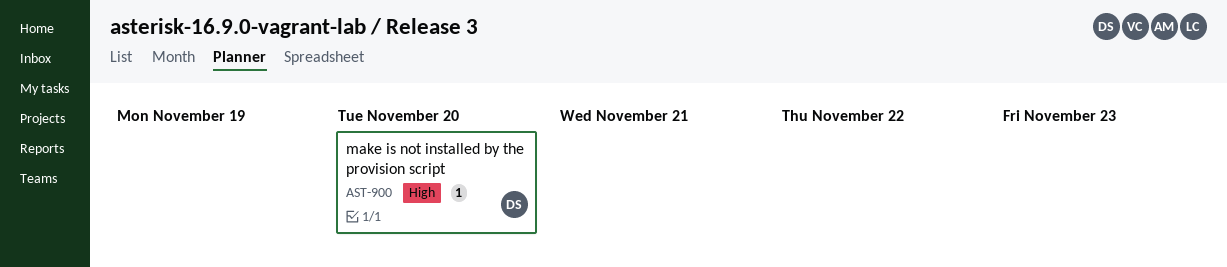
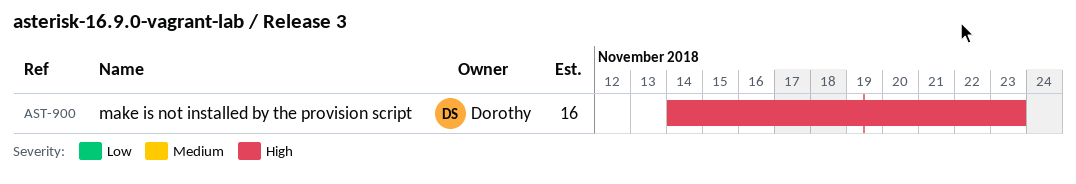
AST-900, estimate: 1 -> 16
AST-900, due: Nov 20 -> Nov 23

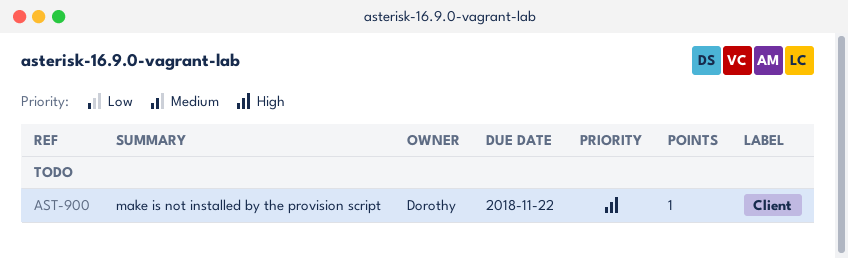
AST-900, estimate: 16 -> 1
AST-900, due: Nov 23 -> Nov 22

